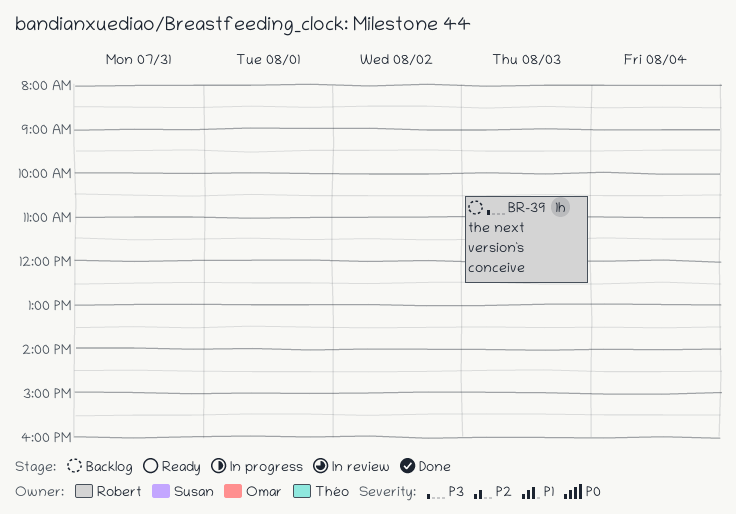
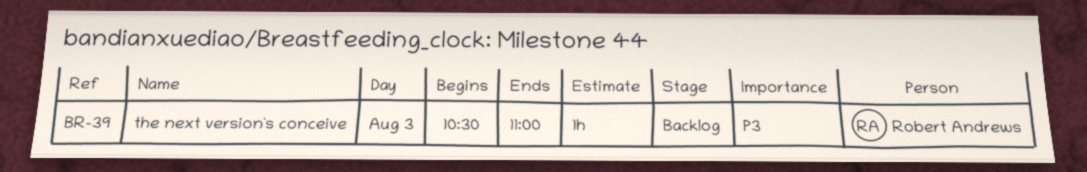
BR-39, ends: 12:30 -> 11:00

